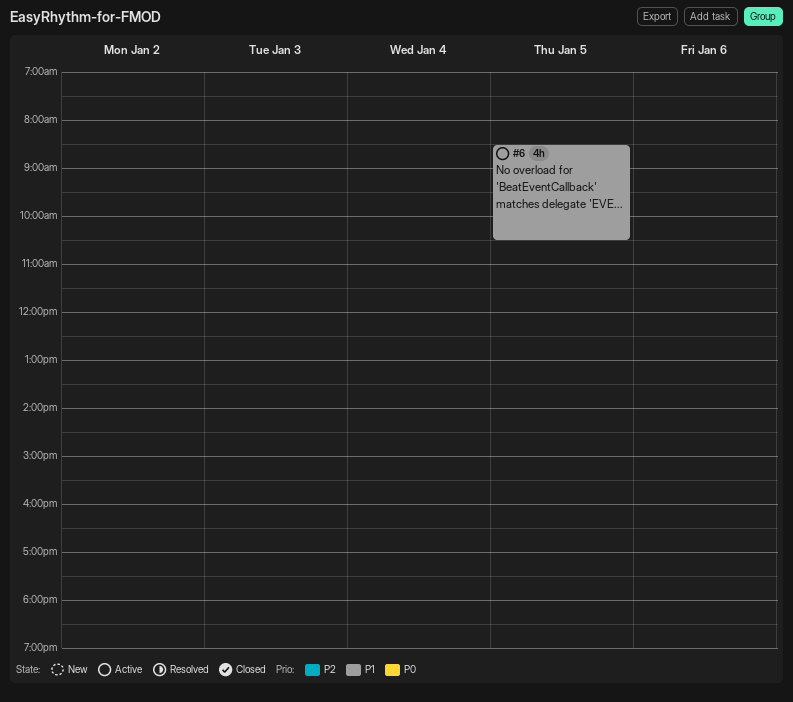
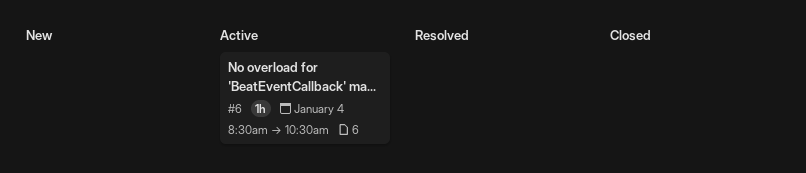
#6, estimate: 4h -> 1h
#6, day: Jan 5 -> Jan 4

